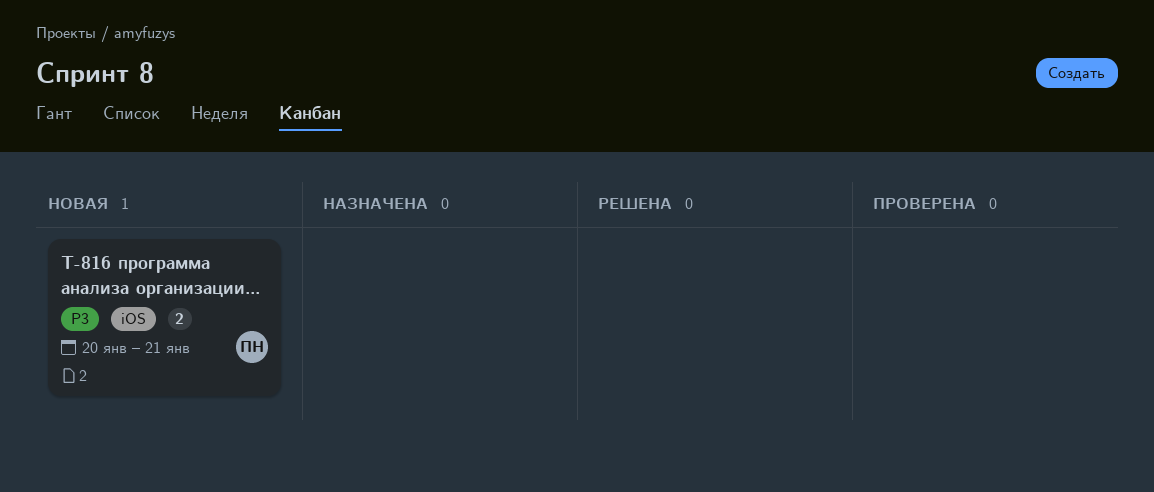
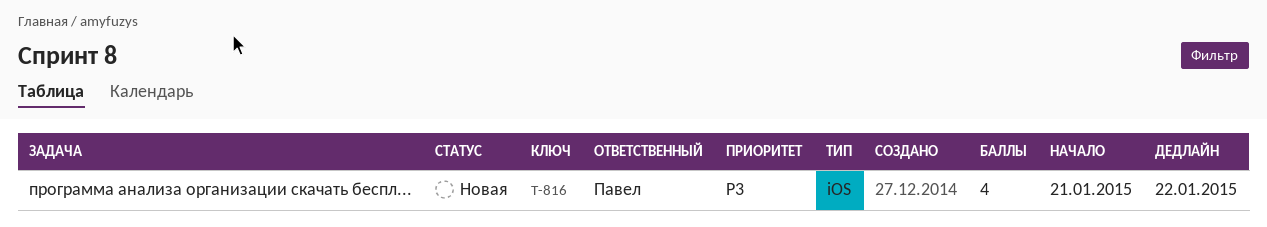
T-816, estimate: 2 -> 4
T-816, start: Jan 20 -> Jan 21
T-816, due: Jan 21 -> Jan 22

